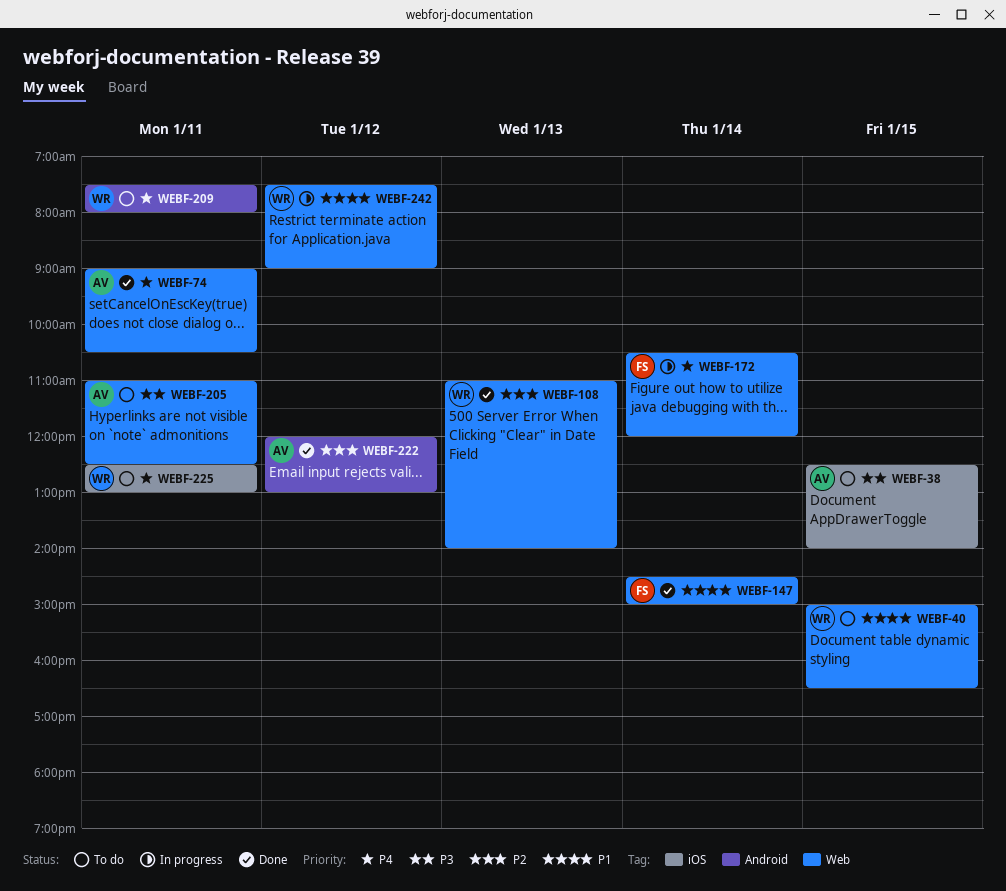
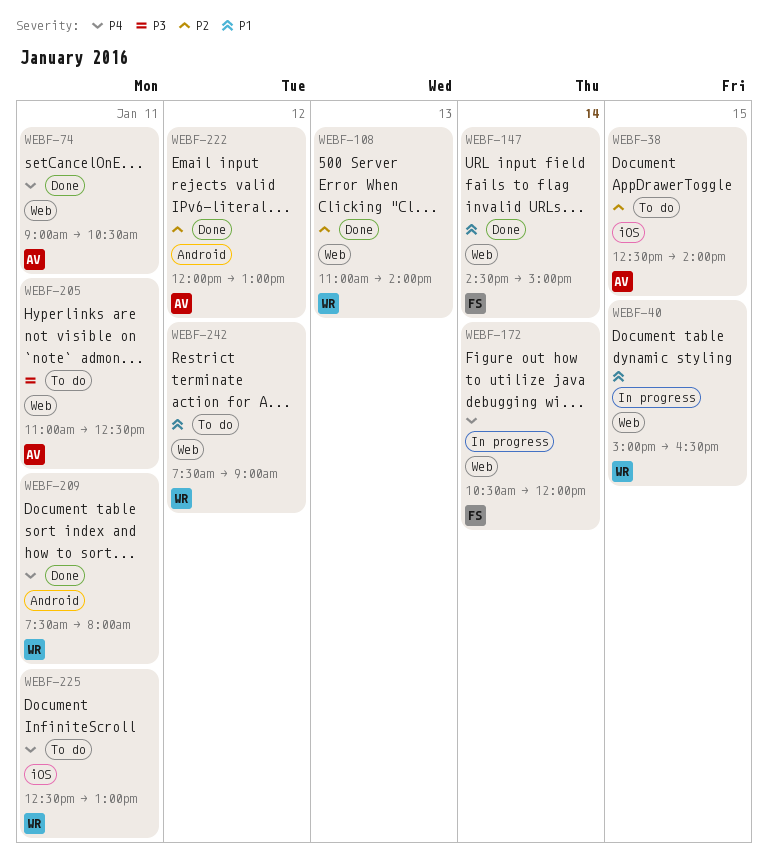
WEBF-38, priority: P3 -> P2
WEBF-40, status: To do -> In progress
WEBF-209, status: To do -> Done
WEBF-242, status: In progress -> To do

